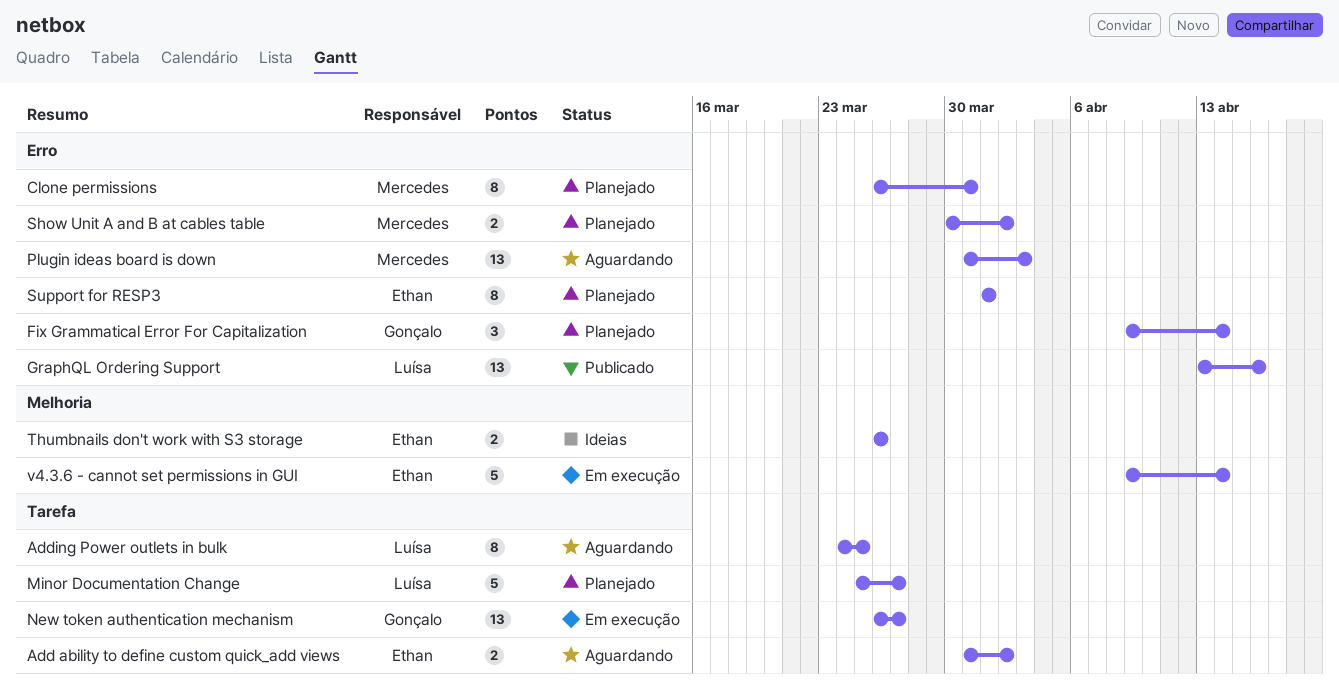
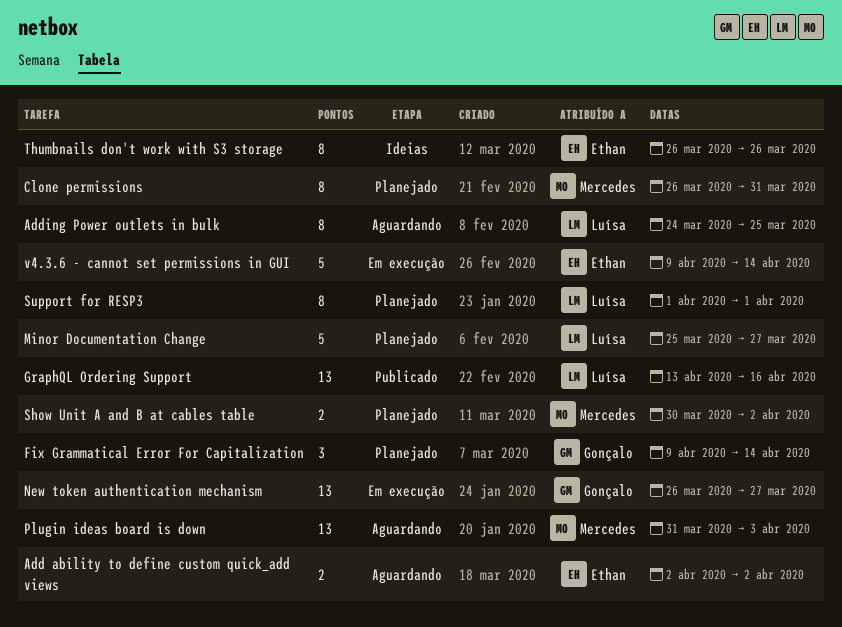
Add ability to define custom quick_add views, start: Mar 31 -> Apr 2
Support for RESP3, owner: Ethan -> Luísa
Thumbnails don't work with S3 storage, estimate: 2 -> 8

